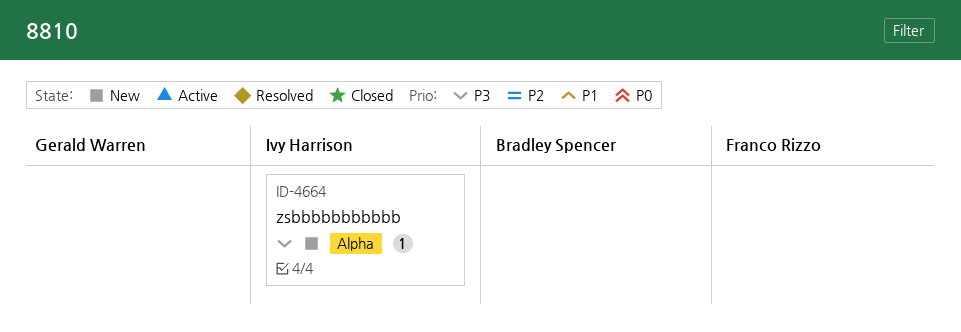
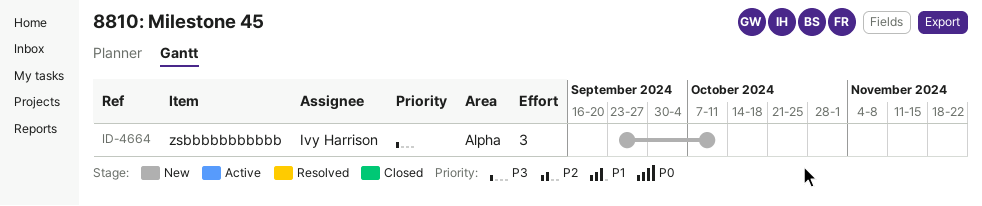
ID-4664, estimate: 1 -> 3

